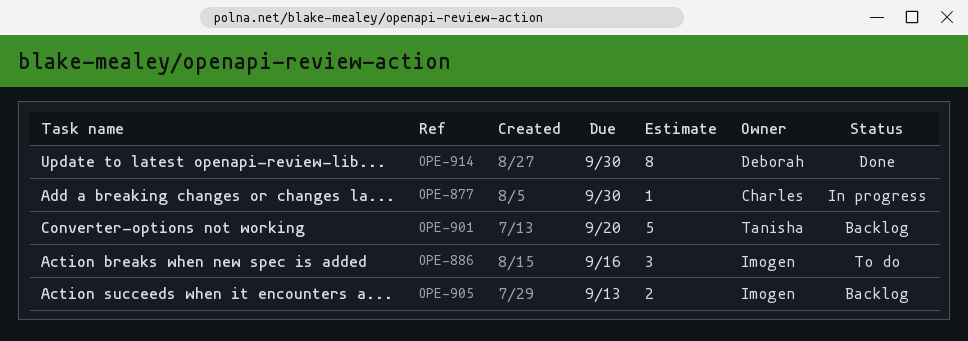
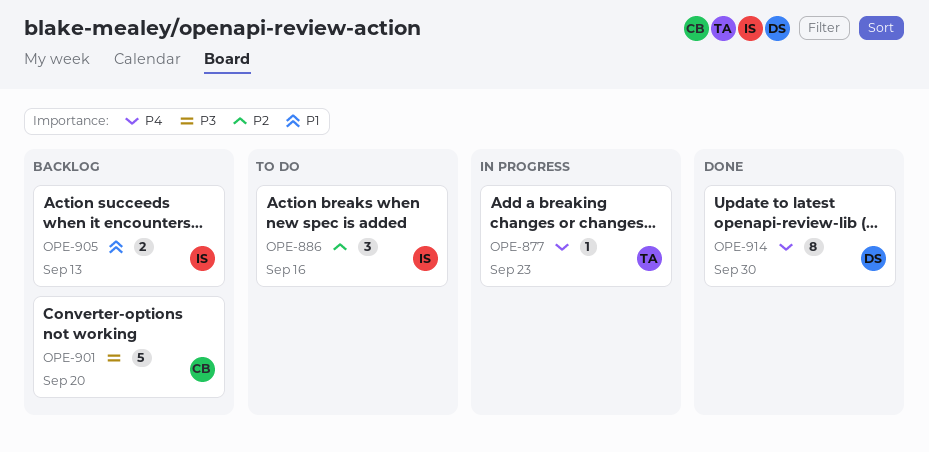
OPE-877, owner: Charles -> Tanisha
OPE-877, due: Sep 30 -> Sep 23
OPE-901, owner: Tanisha -> Charles

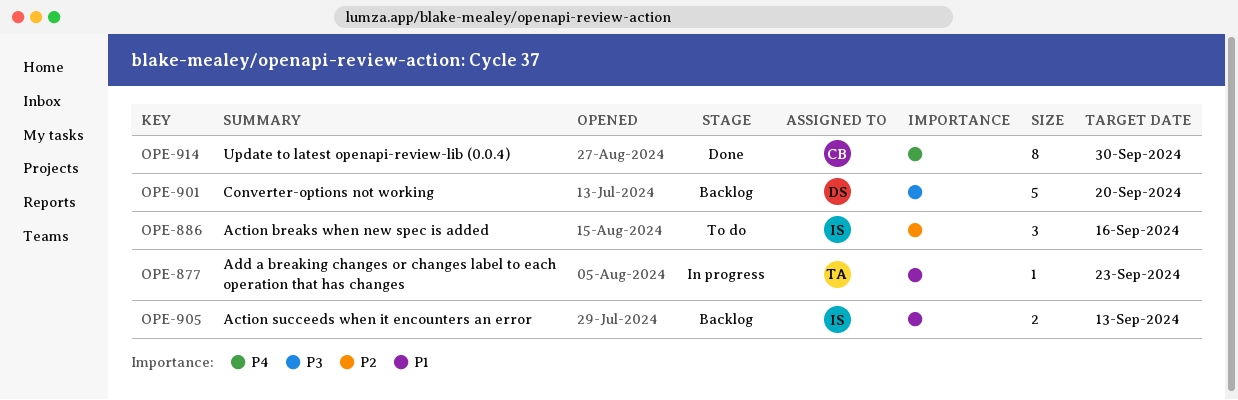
OPE-877, priority: P4 -> P1
OPE-901, owner: CB -> DS
OPE-914, owner: DS -> CB

